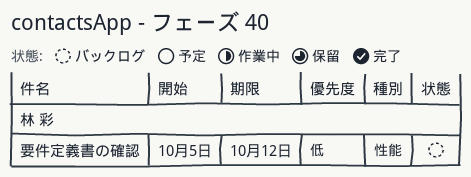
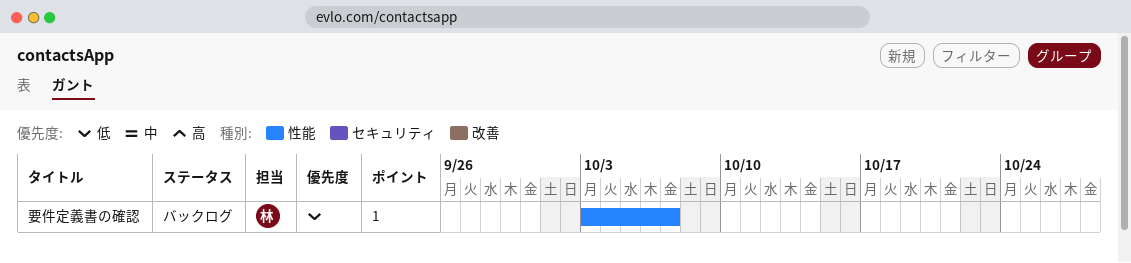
要件定義書の確認, start: Oct 5 -> Oct 3
要件定義書の確認, due: Oct 12 -> Oct 7

